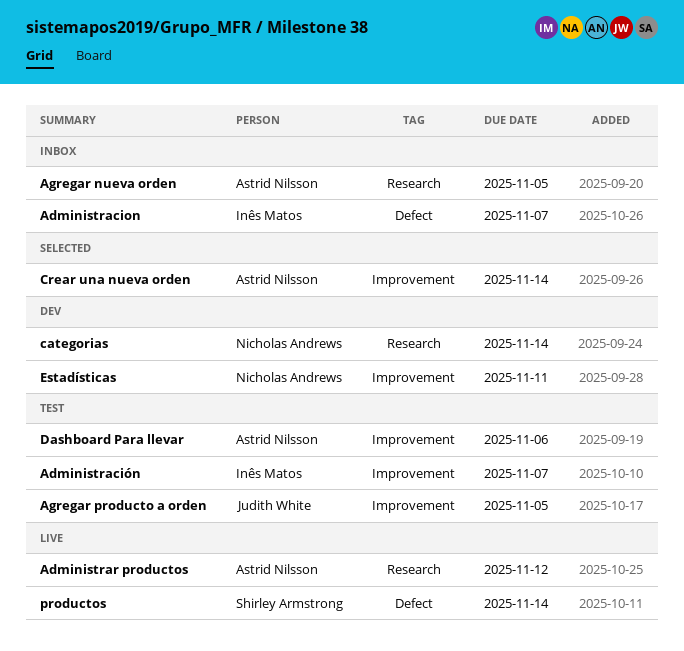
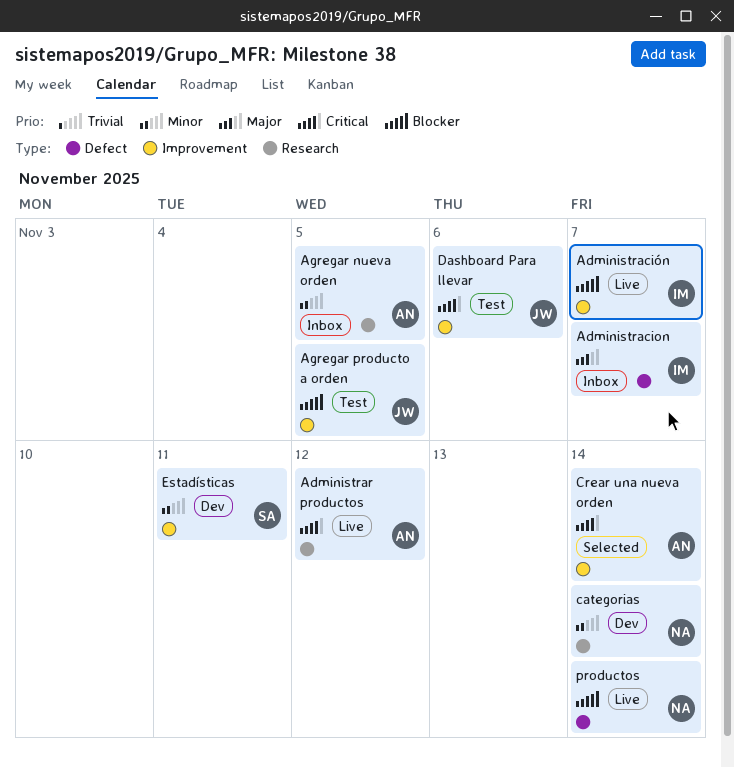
Administración, status: Test -> Live
Dashboard Para llevar, owner: Astrid Nilsson -> Judith White
Estadísticas, owner: Nicholas Andrews -> Shirley Armstrong
productos, owner: Shirley Armstrong -> Nicholas Andrews

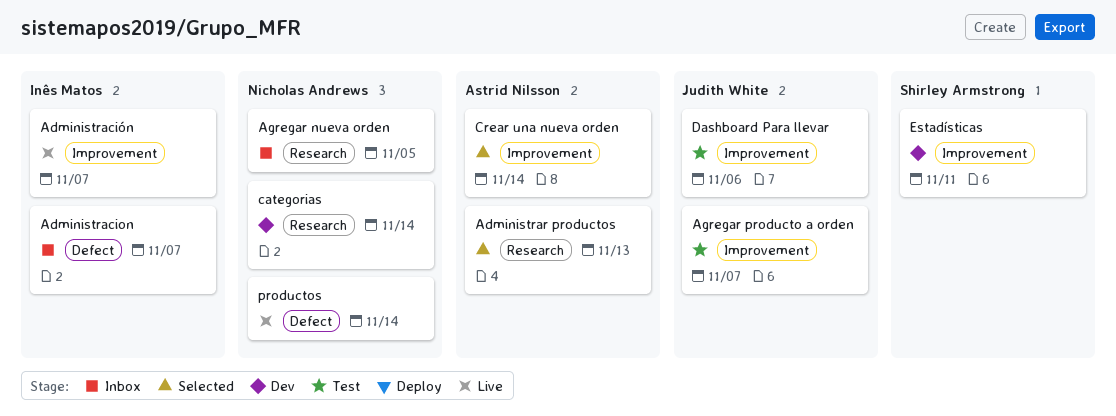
Administrar productos, status: Live -> Selected
Administrar productos, due: Nov 12 -> Nov 13
Agregar nueva orden, owner: Astrid Nilsson -> Nicholas Andrews
Agregar producto a orden, due: Nov 5 -> Nov 7

